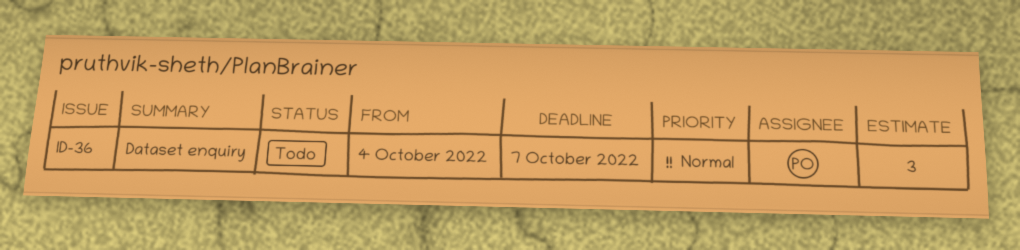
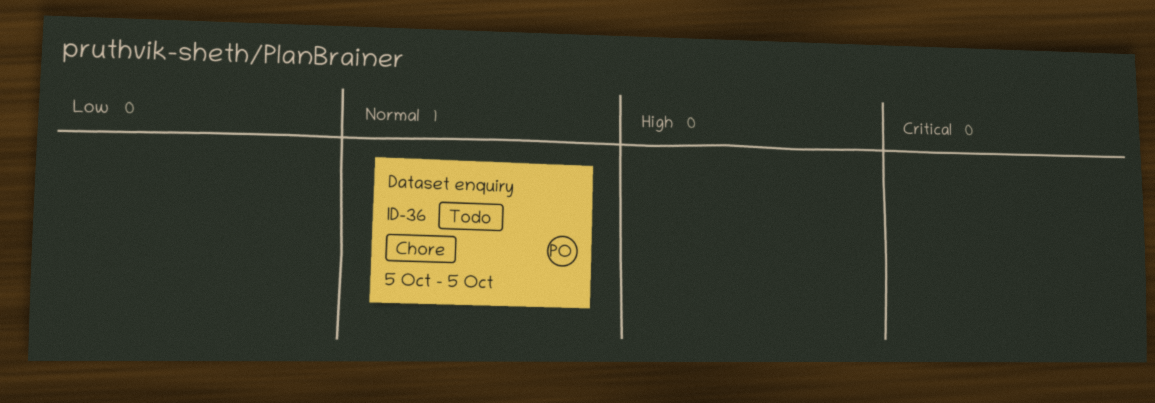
ID-36, start: Oct 4 -> Oct 5
ID-36, due: Oct 7 -> Oct 5

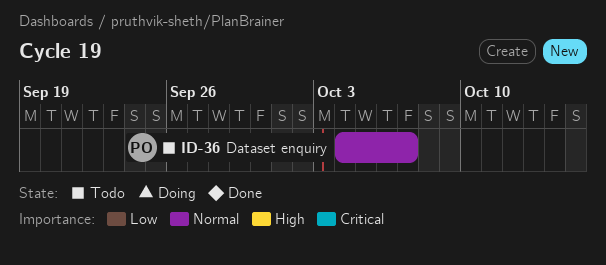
ID-36, start: Oct 5 -> Oct 4
ID-36, due: Oct 5 -> Oct 7

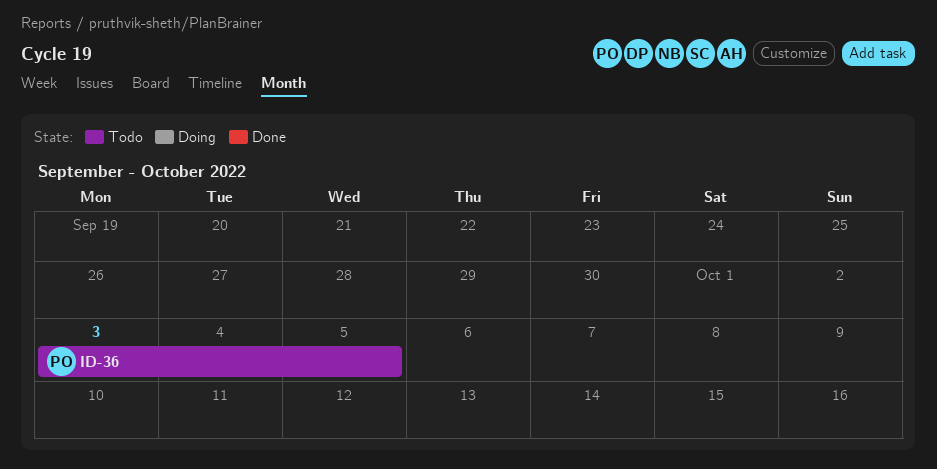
ID-36, start: Oct 4 -> Oct 3
ID-36, due: Oct 7 -> Oct 5

